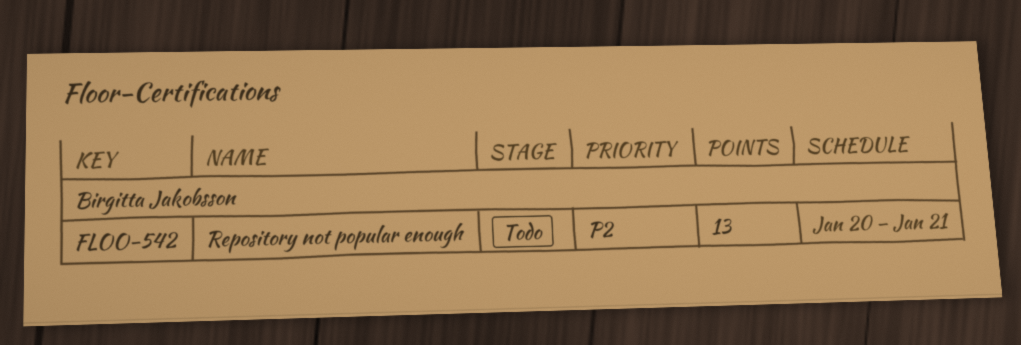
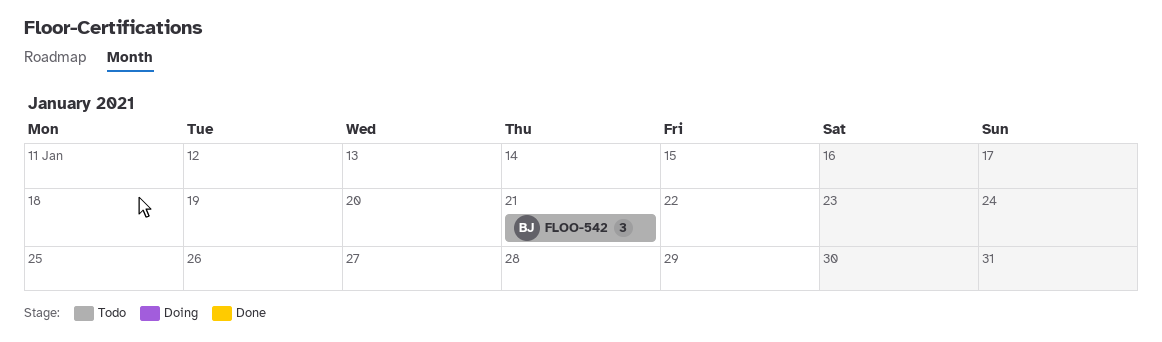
FLOO-542, estimate: 13 -> 3
FLOO-542, start: Jan 20 -> Jan 21

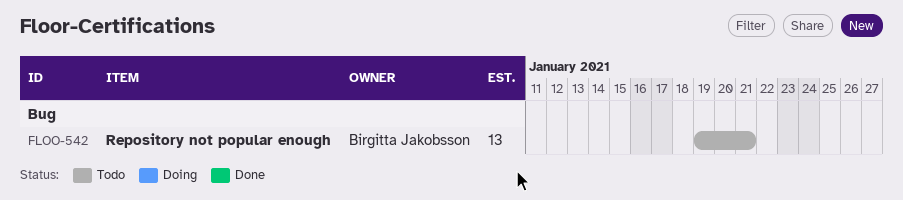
FLOO-542, estimate: 3 -> 13
FLOO-542, start: Jan 21 -> Jan 19

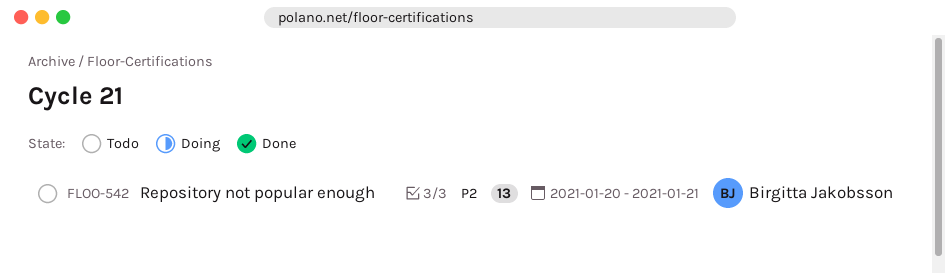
FLOO-542, start: Jan 19 -> Jan 20

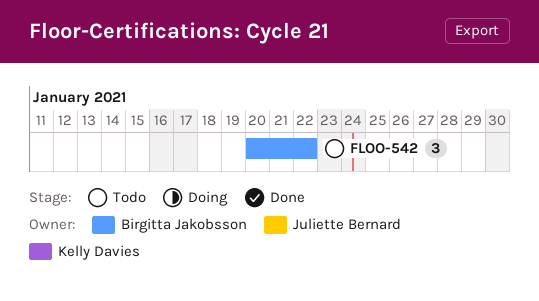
FLOO-542, estimate: 13 -> 3
FLOO-542, due: Jan 21 -> Jan 22

